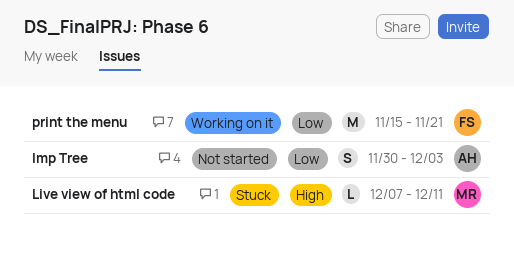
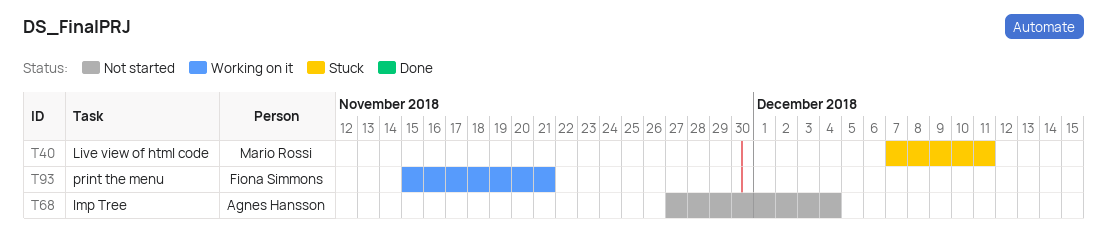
Imp Tree, start: Nov 30 -> Nov 27
Imp Tree, due: Dec 3 -> Dec 4

